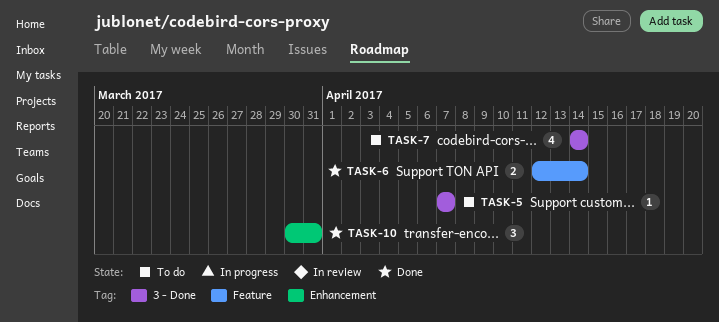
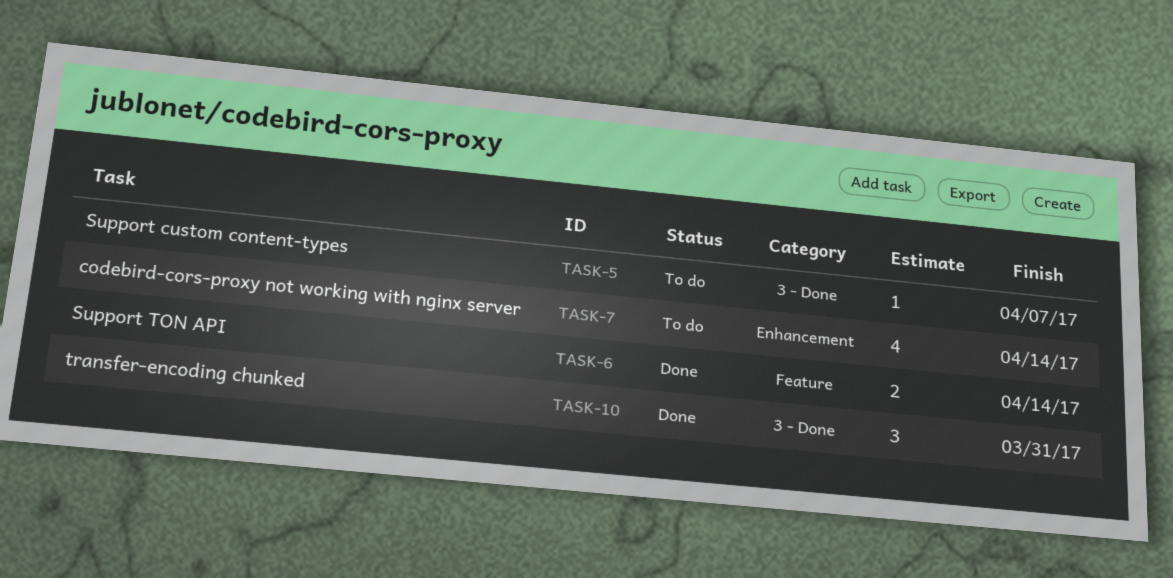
TASK-7, label: 3 - Done -> Enhancement
TASK-10, label: Enhancement -> 3 - Done

